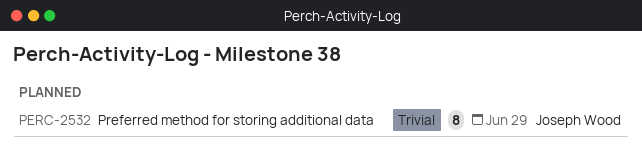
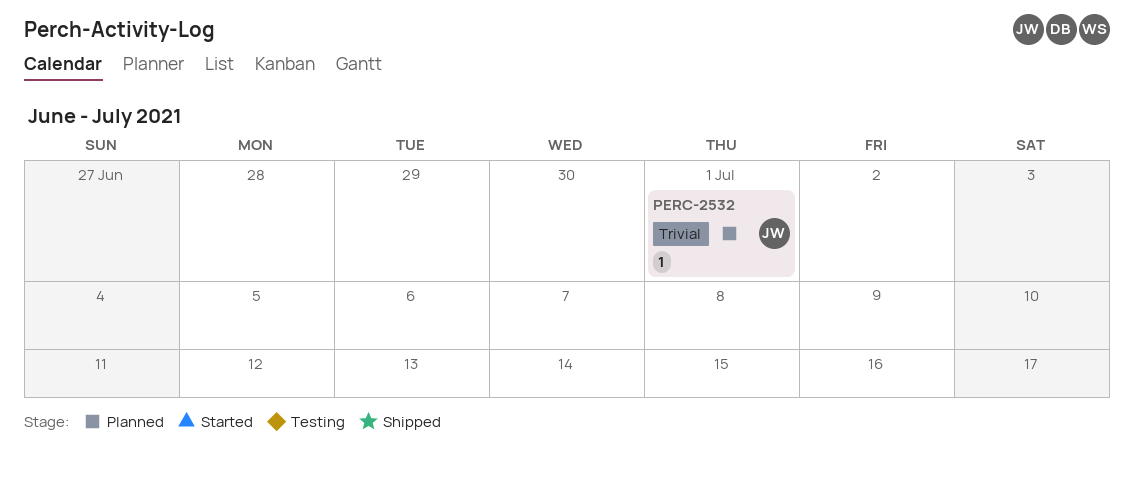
PERC-2532, estimate: 8 -> 1
PERC-2532, due: Jun 29 -> Jul 1

